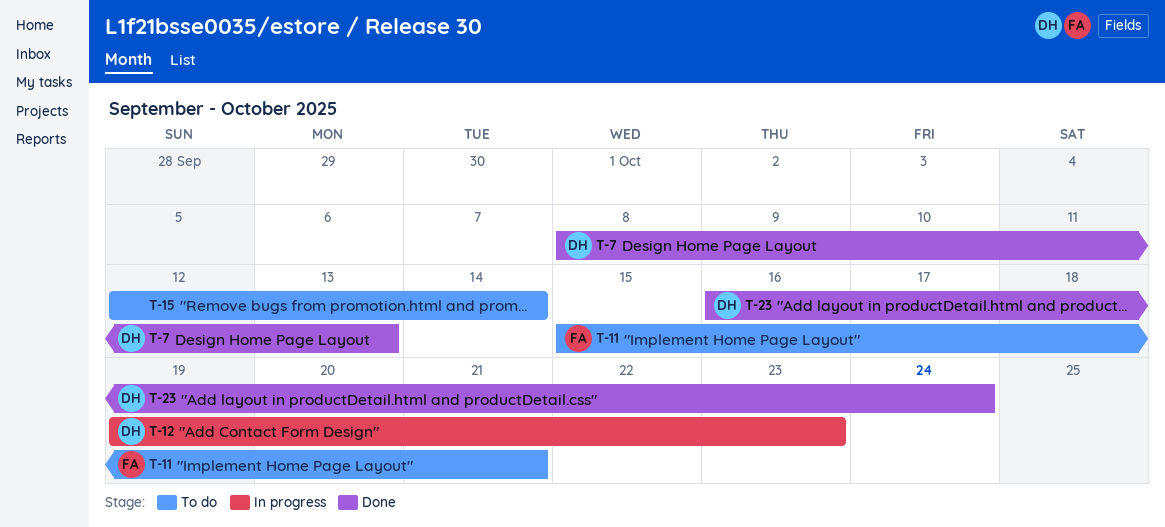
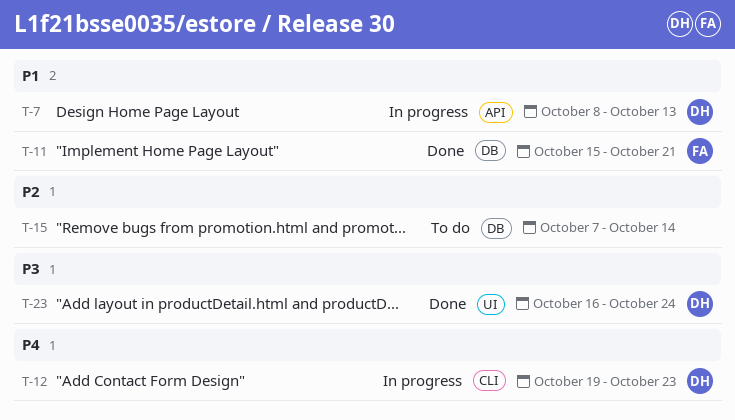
T-7, status: Done -> In progress
T-11, status: To do -> Done
T-15, start: Oct 12 -> Oct 7

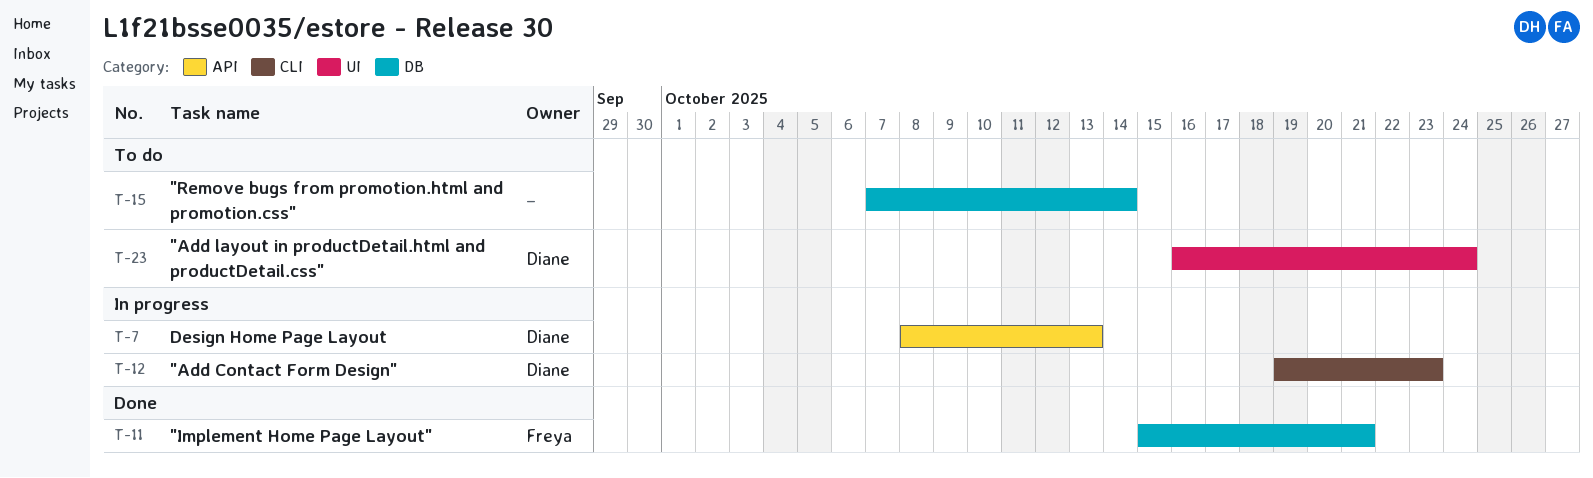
T-23, status: Done -> To do

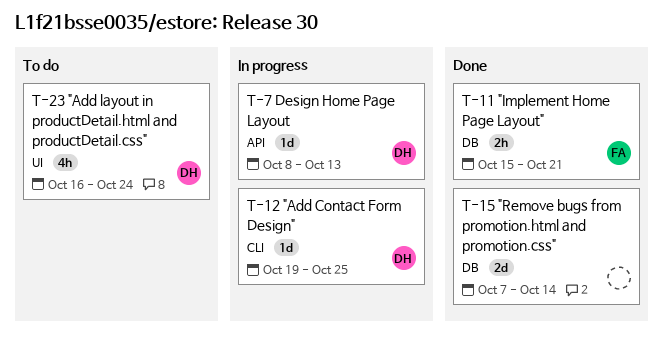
T-12, due: Oct 23 -> Oct 25
T-15, status: To do -> Done

